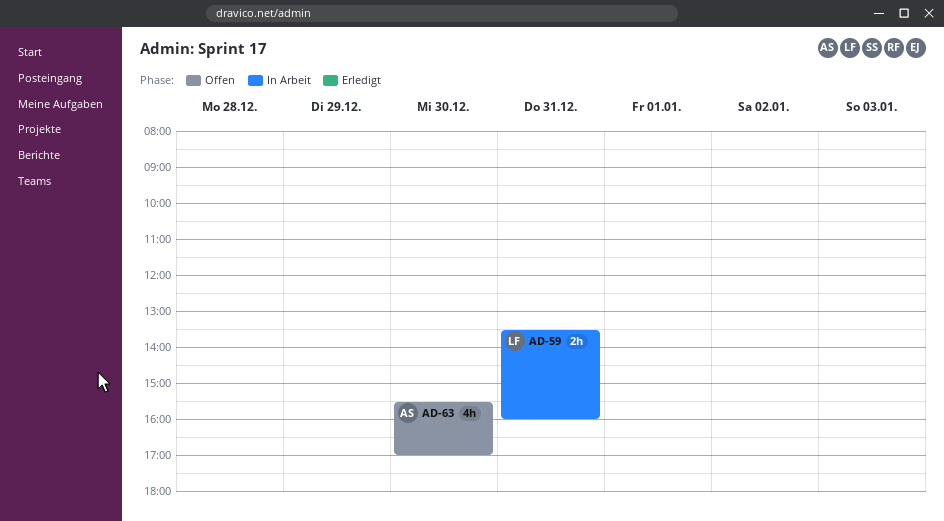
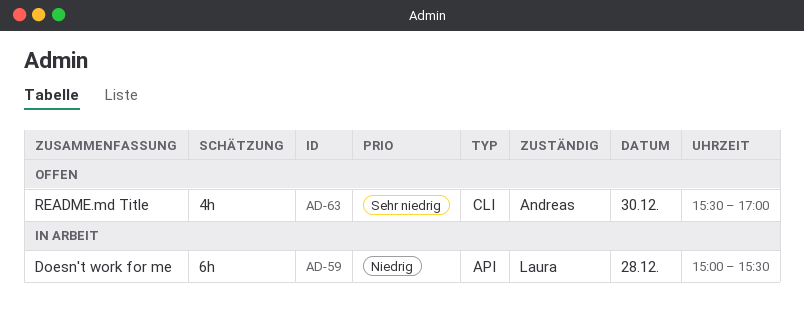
AD-59, estimate: 2h -> 6h
AD-59, day: Dec 31 -> Dec 28
AD-59, begins: 13:30 -> 15:00
AD-59, ends: 16:00 -> 15:30

